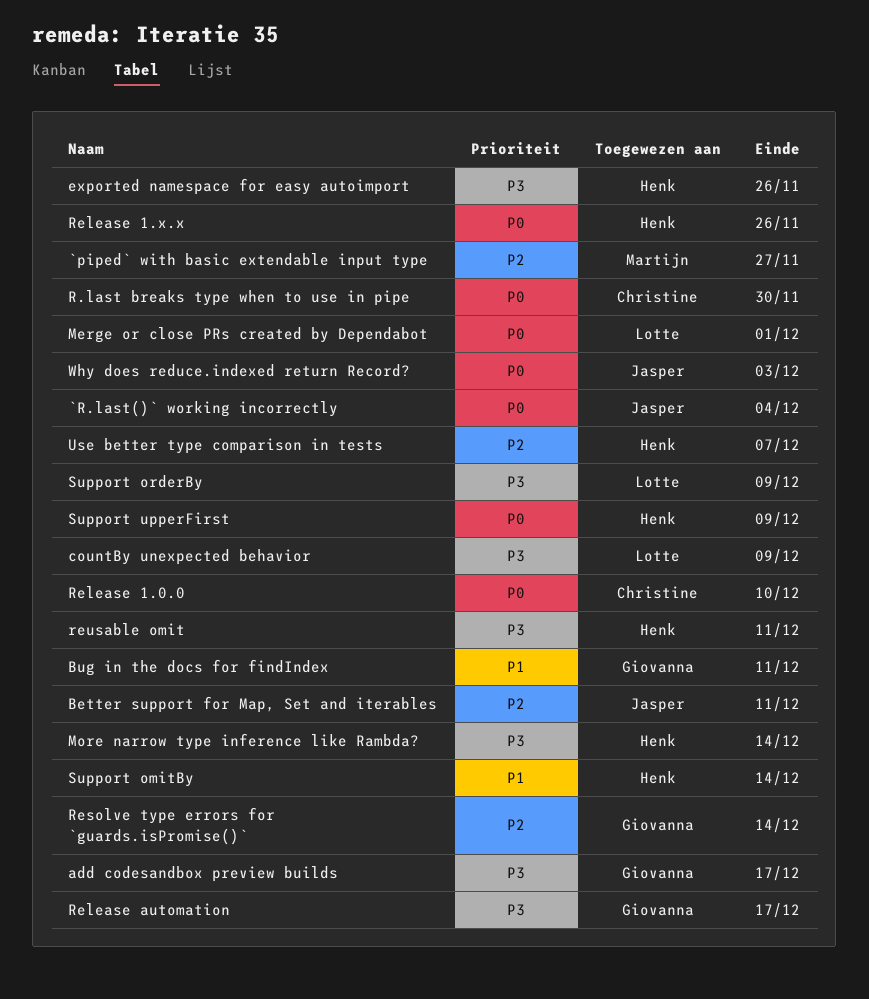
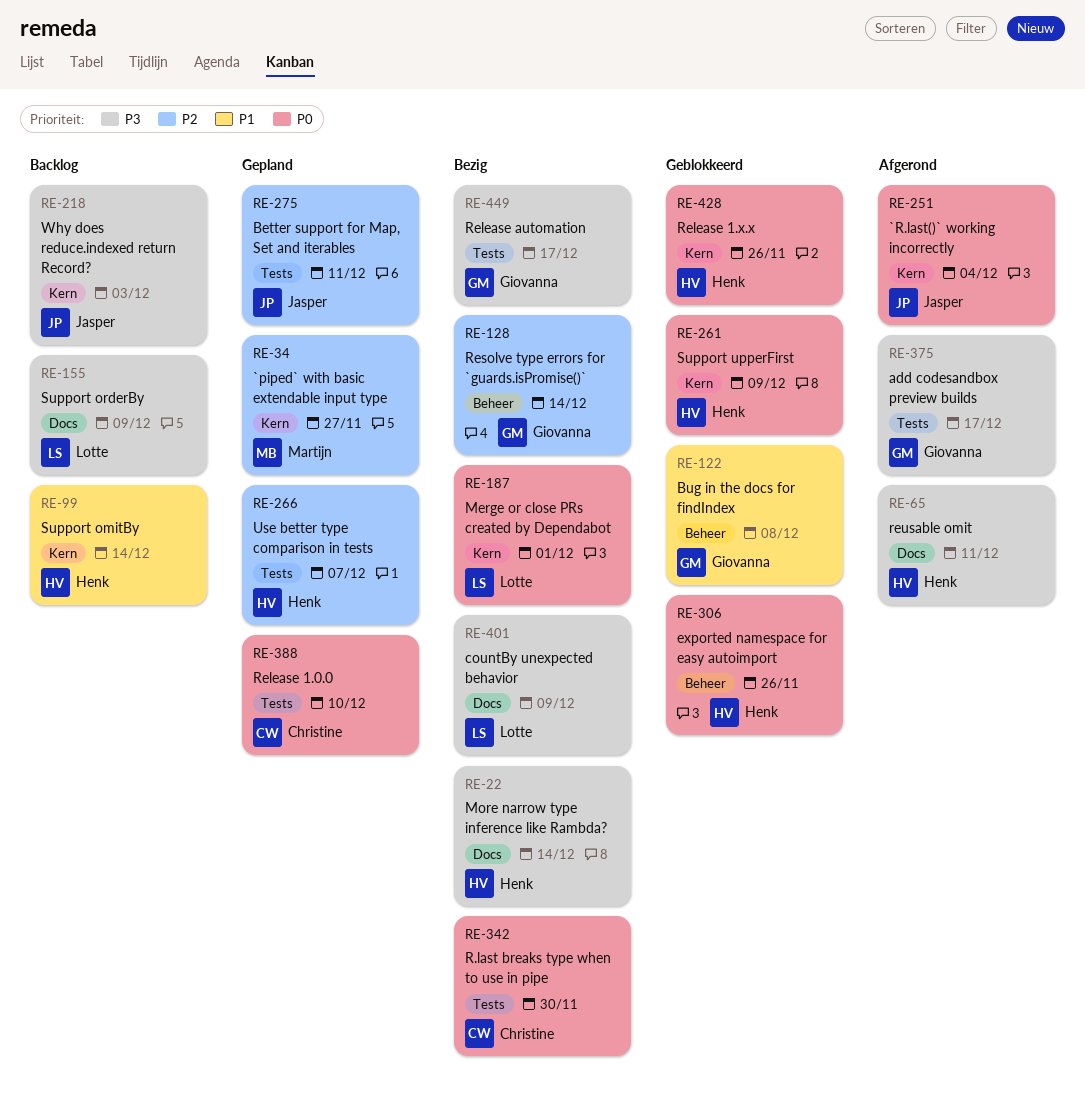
Bug in the docs for findIndex, due: Dec 11 -> Dec 8
exported namespace for easy autoimport, priority: P3 -> P0
Why does reduce.indexed return Record?, priority: P0 -> P3

